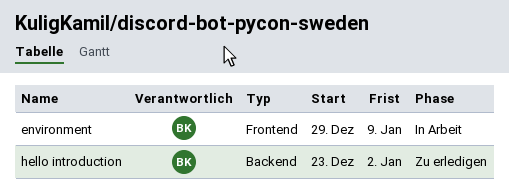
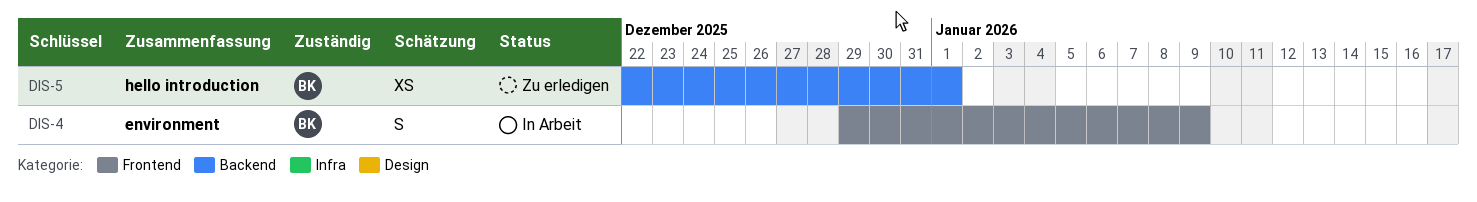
hello introduction, start: Dec 23 -> Dec 22
hello introduction, due: Jan 2 -> Jan 1

